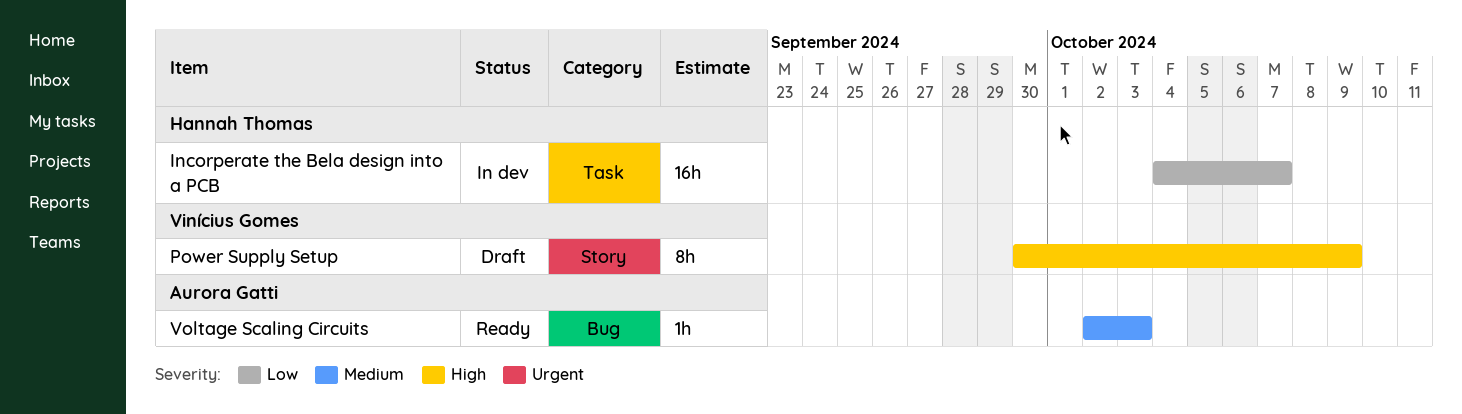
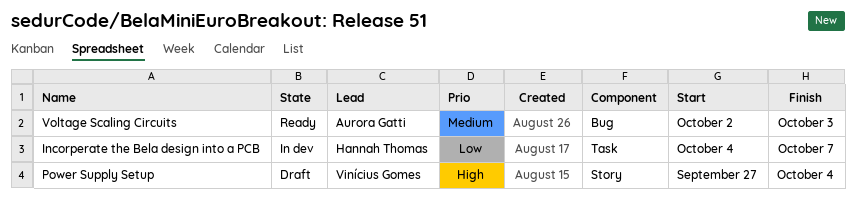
Power Supply Setup, start: Sep 30 -> Sep 27
Power Supply Setup, due: Oct 9 -> Oct 4

